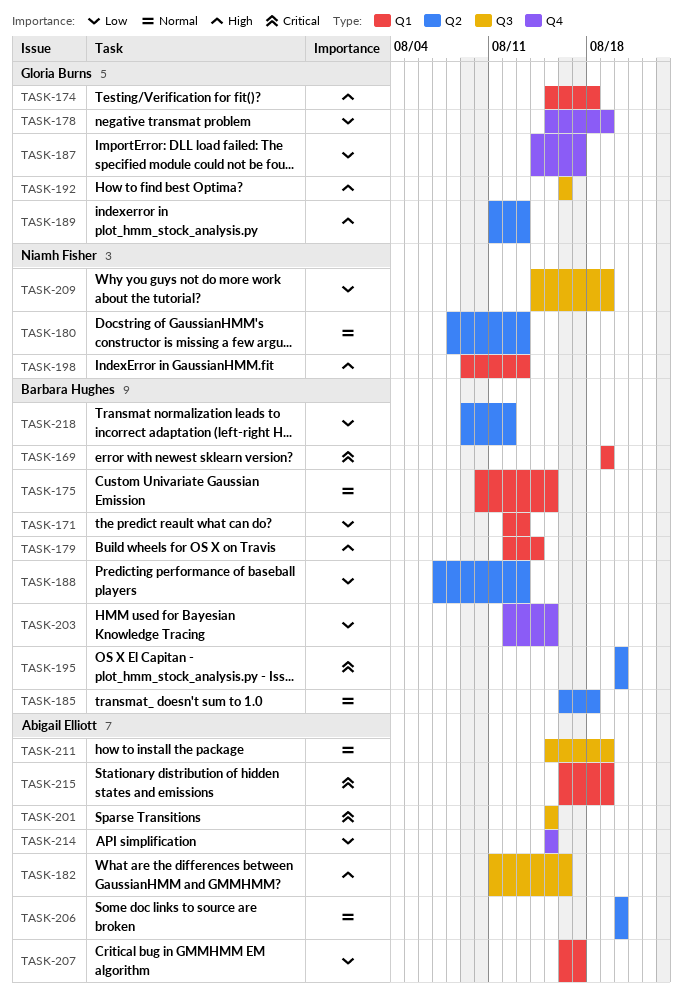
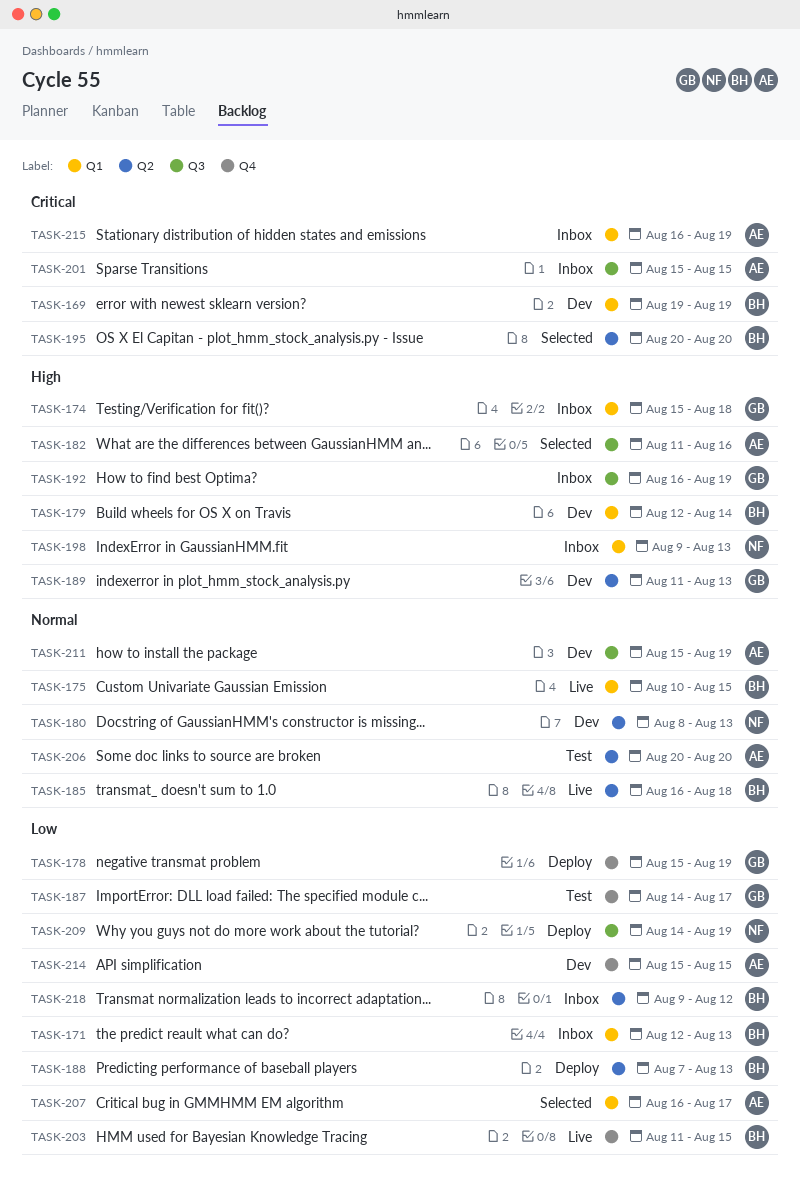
TASK-192, due: Aug 16 -> Aug 19
TASK-203, start: Aug 12 -> Aug 11

